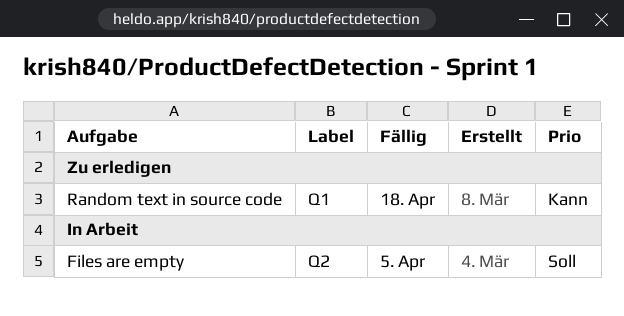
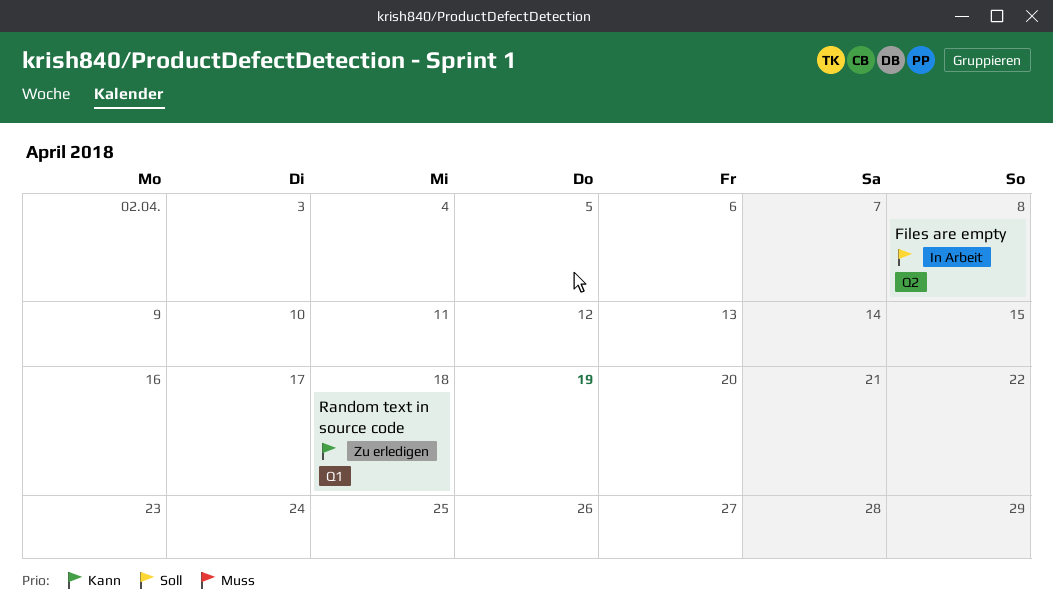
Files are empty, due: Apr 5 -> Apr 8

